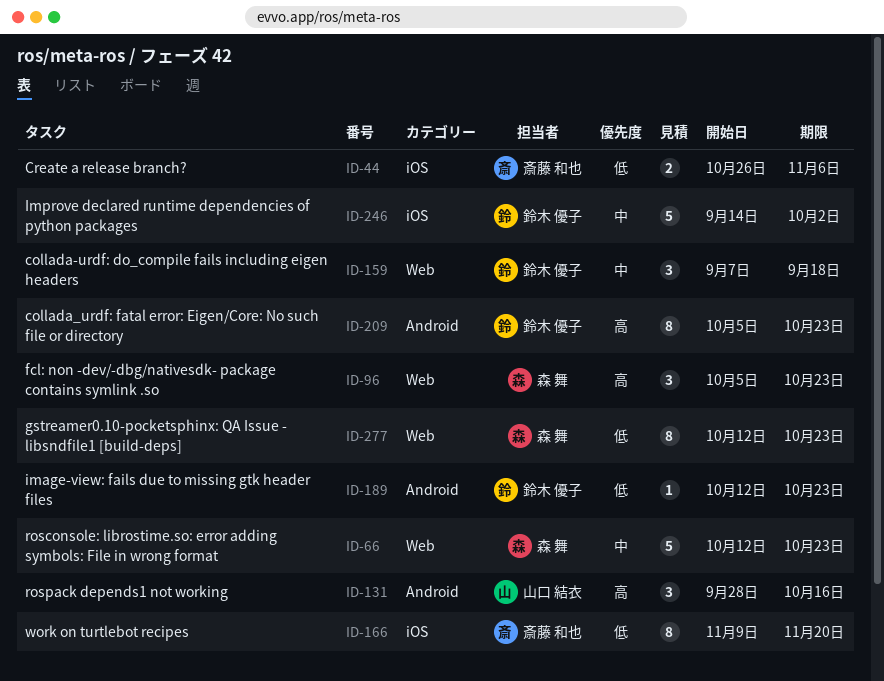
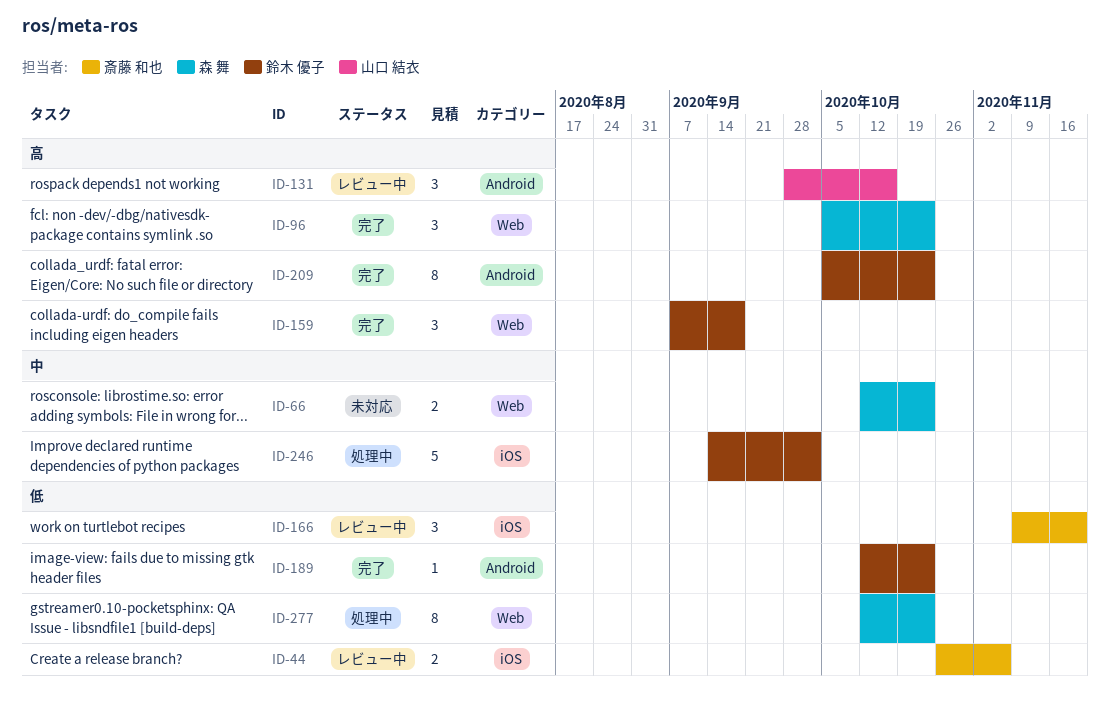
ID-66, estimate: 5 -> 2
ID-159, priority: 中 -> 高
ID-166, estimate: 8 -> 3

